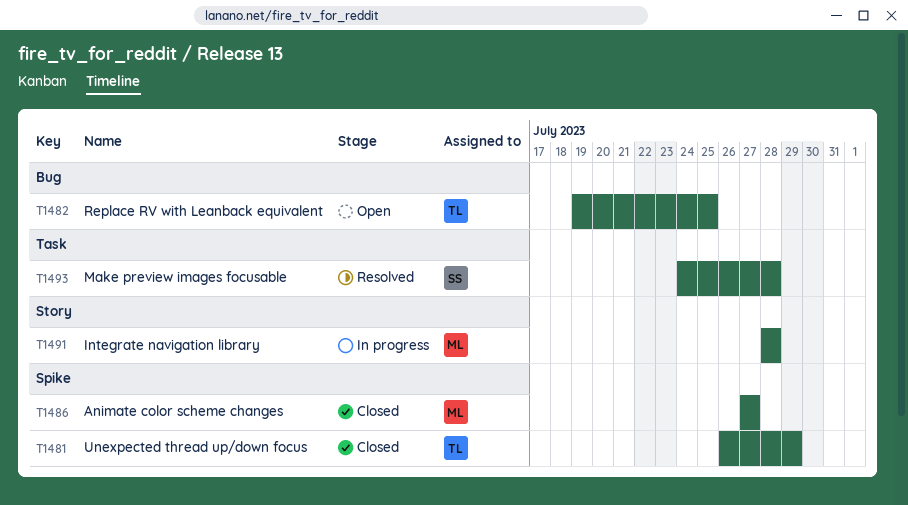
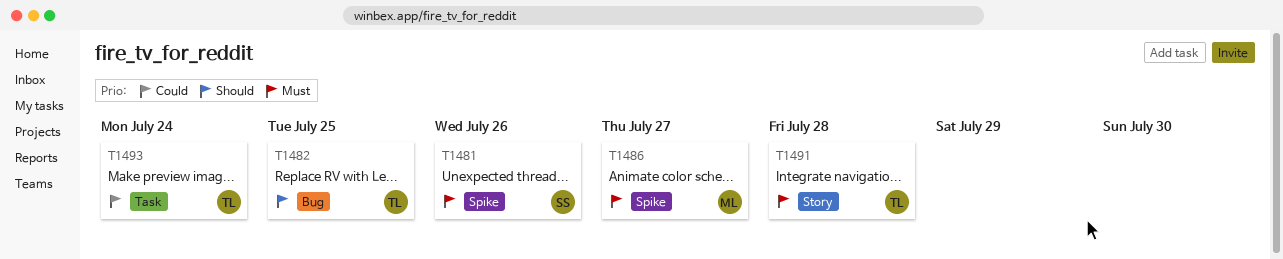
T1481, owner: TL -> SS
T1481, due: Jul 29 -> Jul 26
T1491, owner: ML -> TL
T1493, owner: SS -> TL
T1493, due: Jul 28 -> Jul 24

